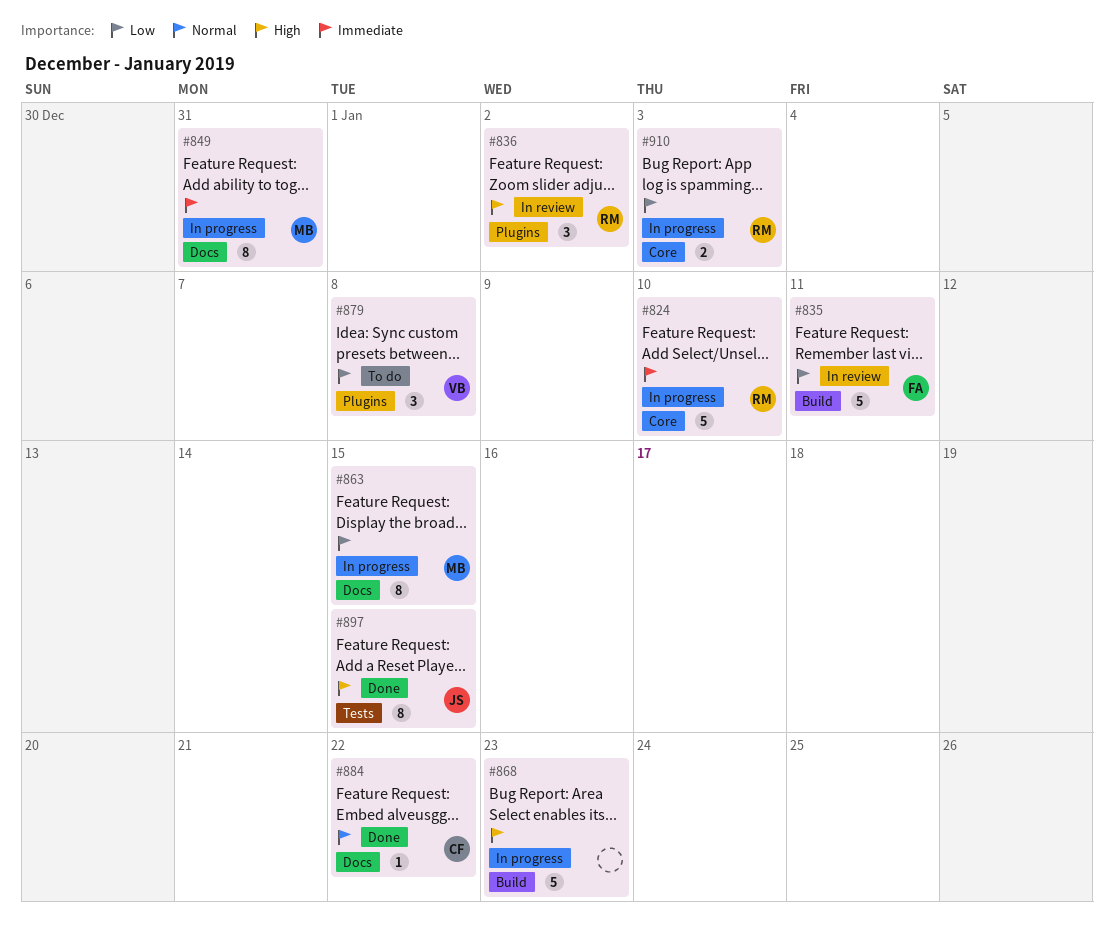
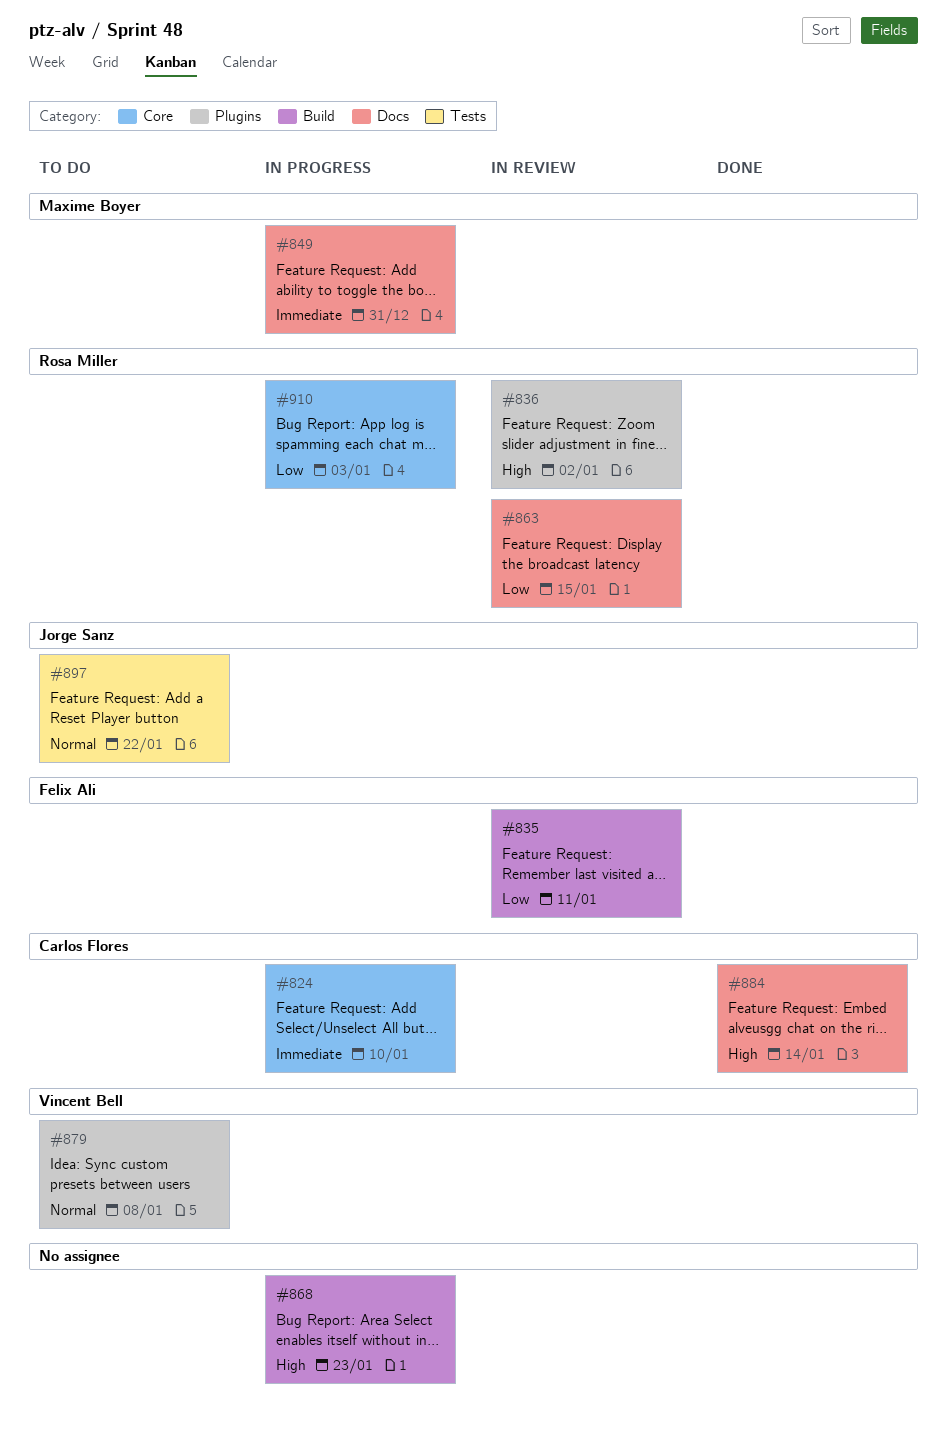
#824, owner: Rosa Miller -> Carlos Flores
#863, status: In progress -> In review
#863, owner: Maxime Boyer -> Rosa Miller
#879, priority: Low -> Normal
#884, priority: Normal -> High
#884, due: Jan 22 -> Jan 14
#897, status: Done -> To do
#897, priority: High -> Normal
#897, due: Jan 15 -> Jan 22

